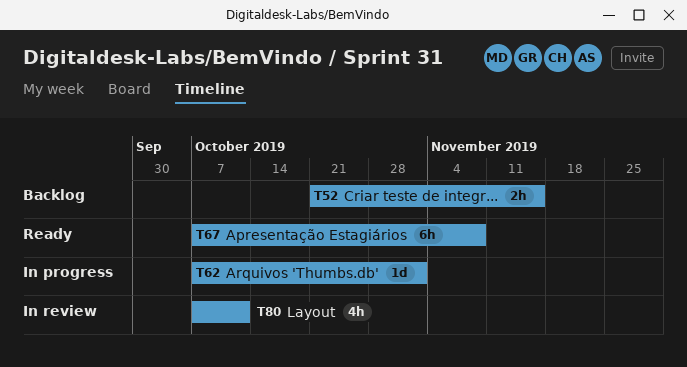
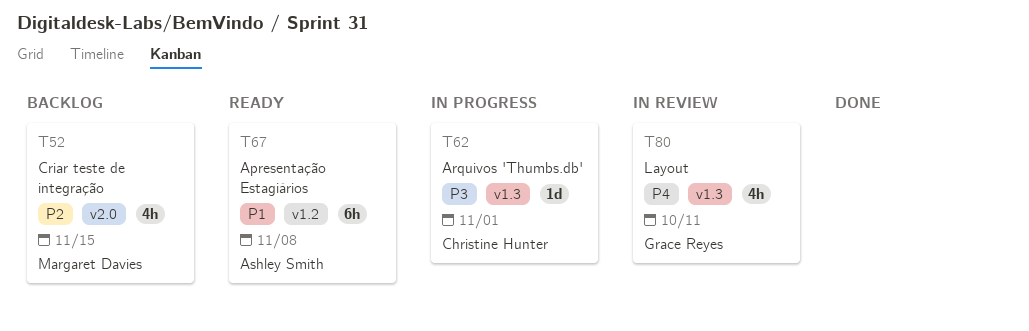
T52, estimate: 2h -> 4h

